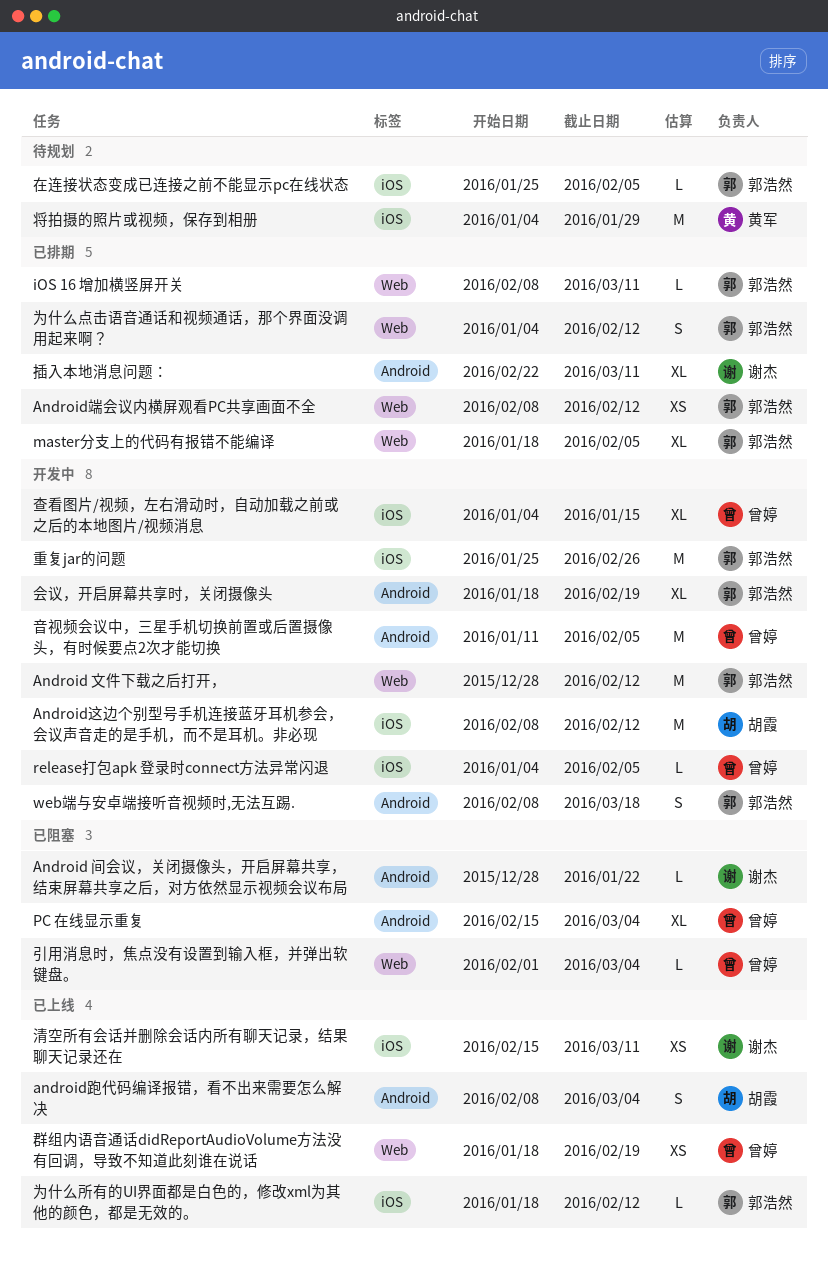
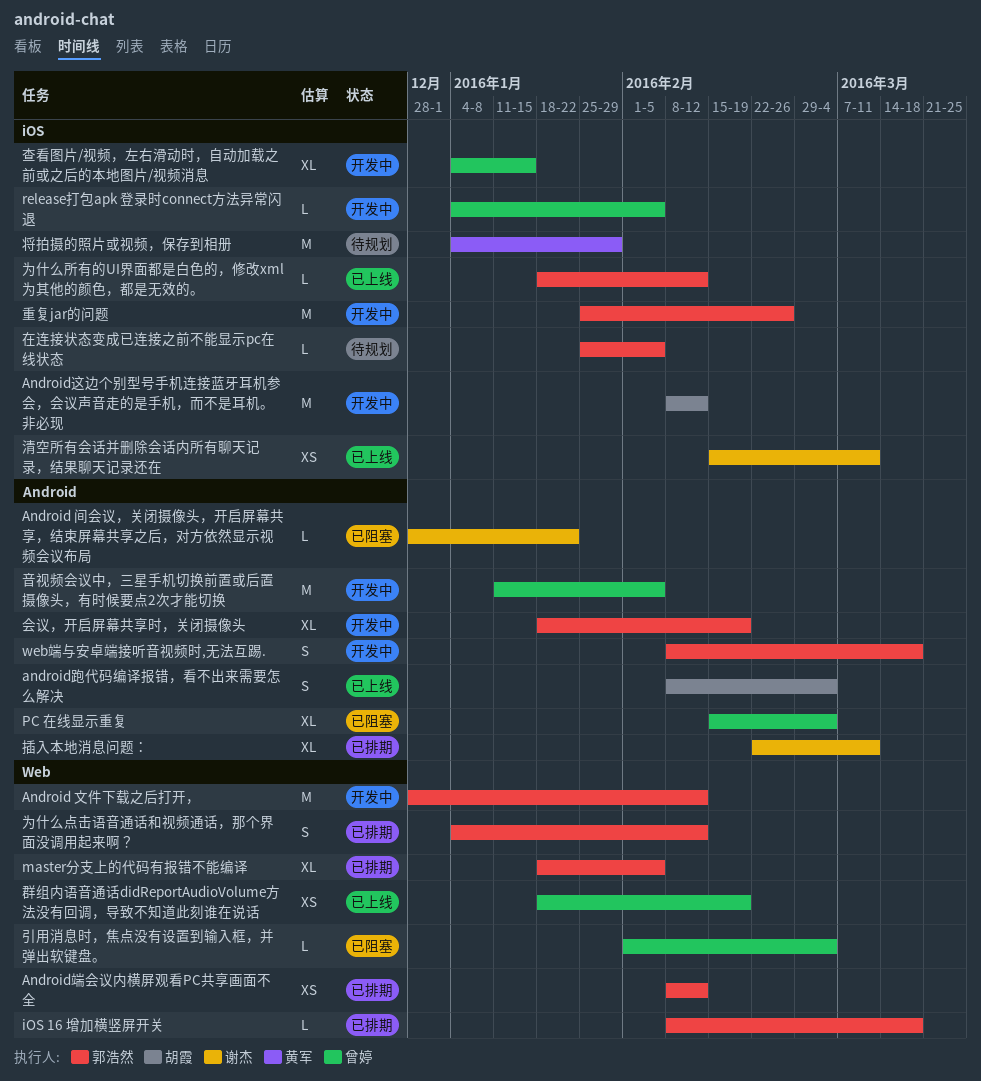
iOS 16 增加横竖屏开关, due: Mar 11 -> Mar 18

